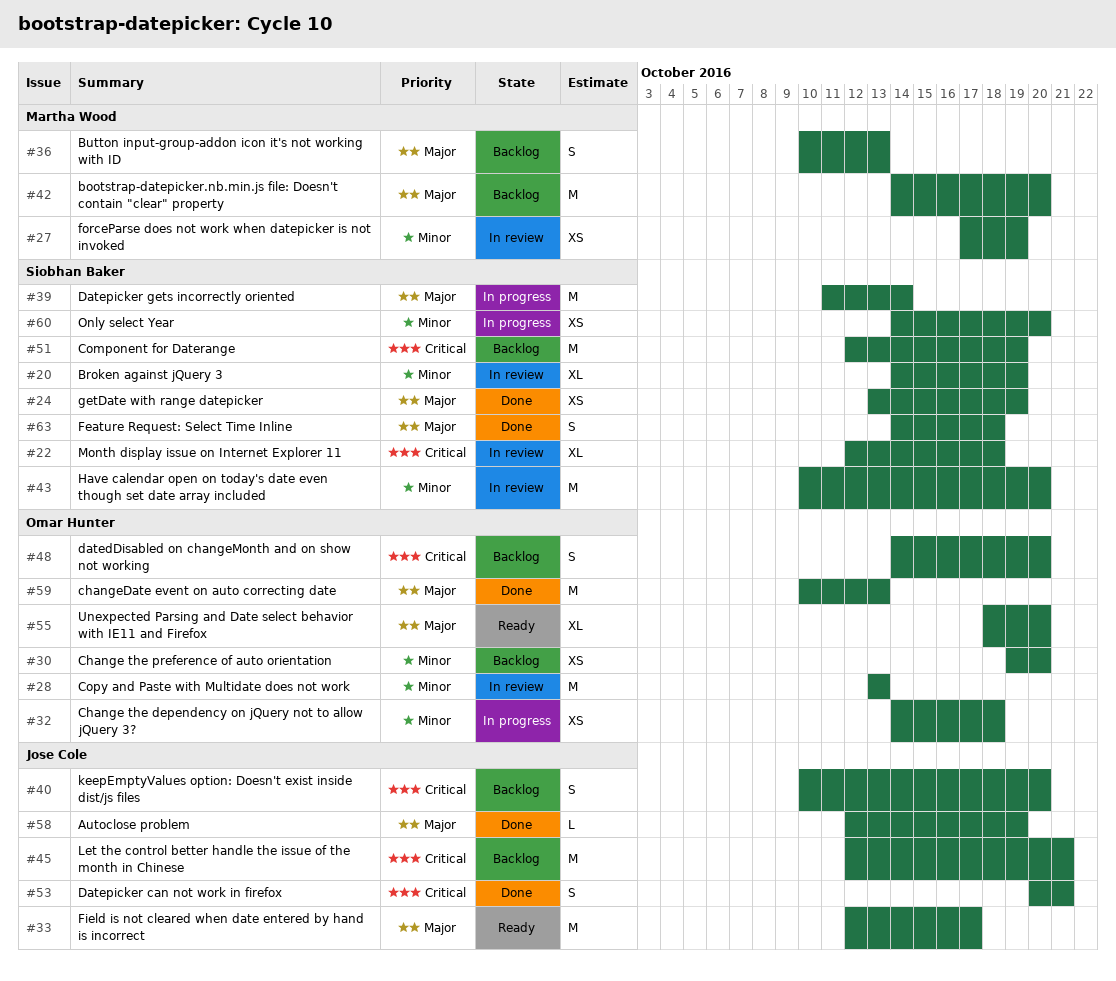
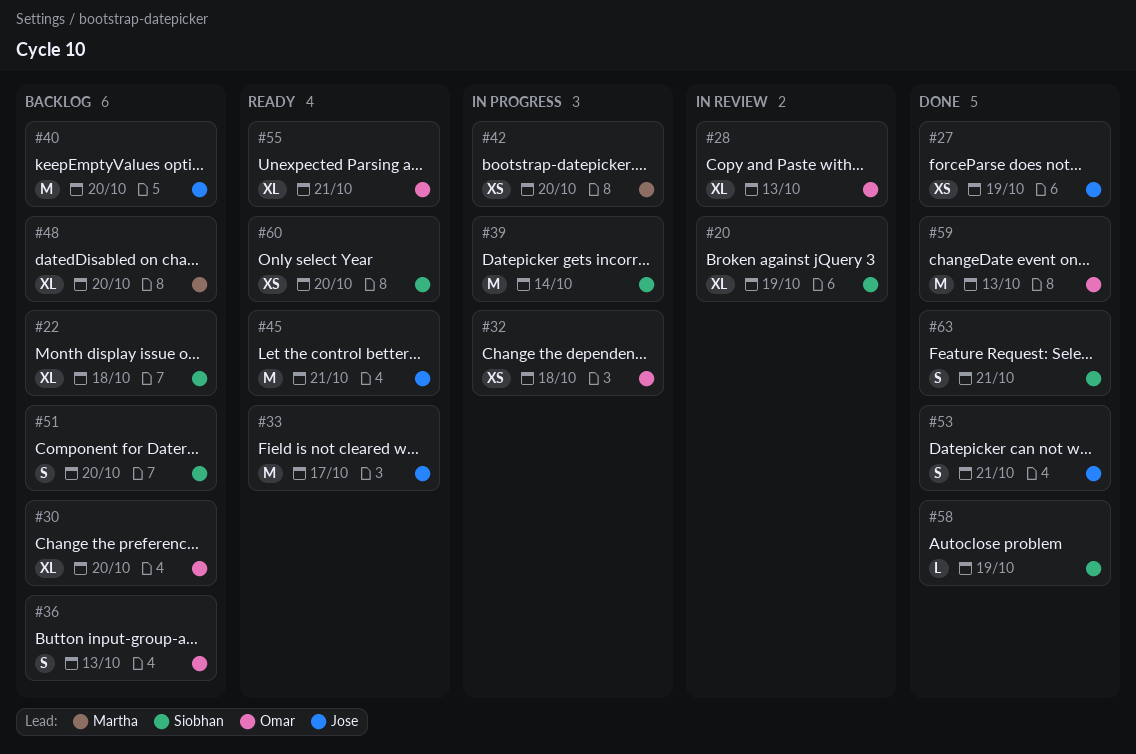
#22, status: In review -> Backlog
#24: present -> none
#27, status: In review -> Done
#27, owner: Martha Wood -> Jose Cole
#28, estimate: M -> XL
#30, estimate: XS -> XL
#36, owner: Martha Wood -> Omar Hunter
#40, estimate: S -> M
#42, status: Backlog -> In progress
#42, estimate: M -> XS
#43: present -> none
#45, status: Backlog -> Ready
#48, owner: Omar Hunter -> Martha Wood
#48, estimate: S -> XL
#51, estimate: M -> S
#51, due: Oct 19 -> Oct 20
#55, due: Oct 20 -> Oct 21
#58, owner: Jose Cole -> Siobhan Baker
#60, status: In progress -> Ready
#63, due: Oct 18 -> Oct 21

